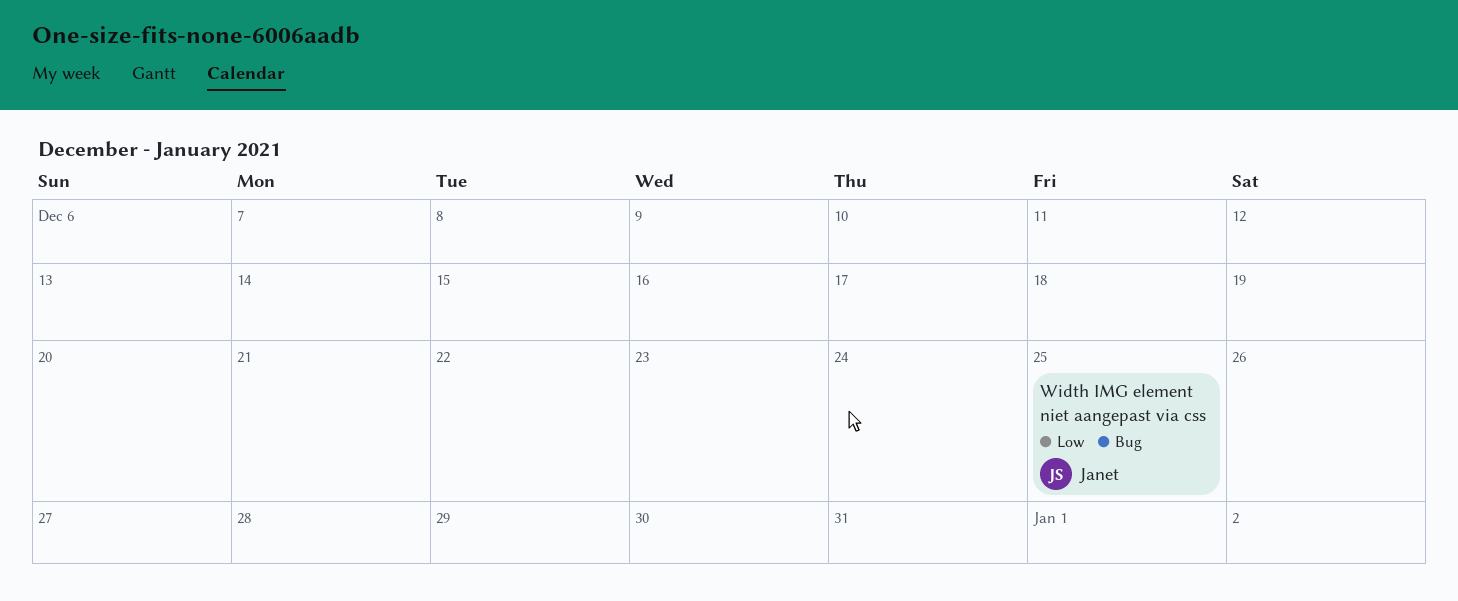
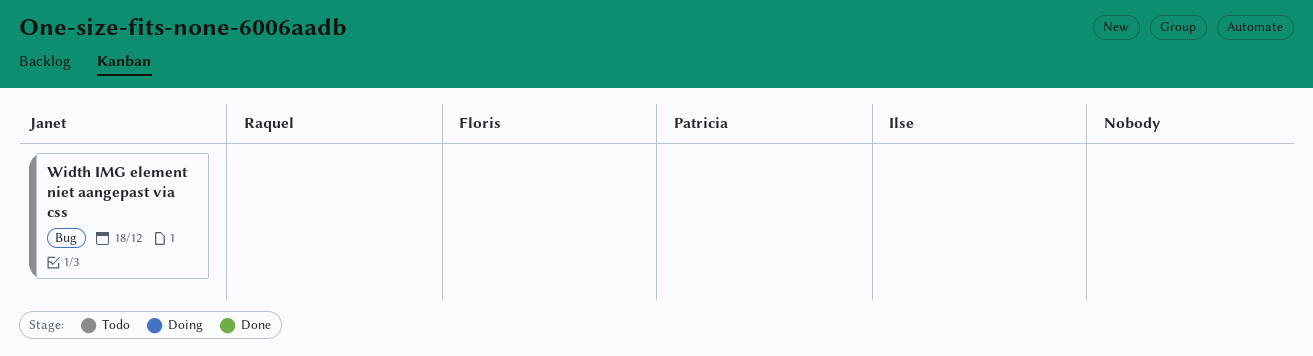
Width IMG element niet aangepast via css, due: Dec 25 -> Dec 18

